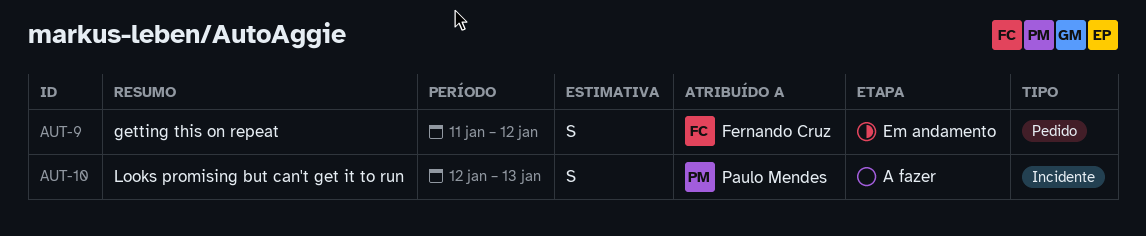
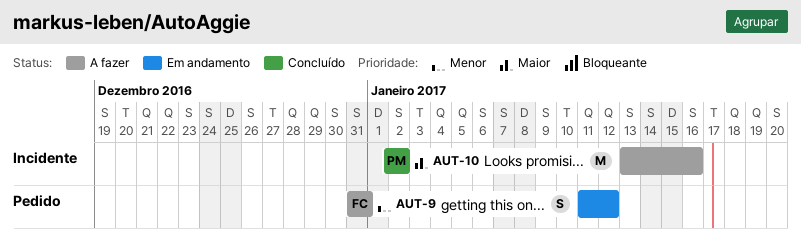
AUT-10, estimate: S -> M
AUT-10, start: Jan 12 -> Jan 13
AUT-10, due: Jan 13 -> Jan 16

